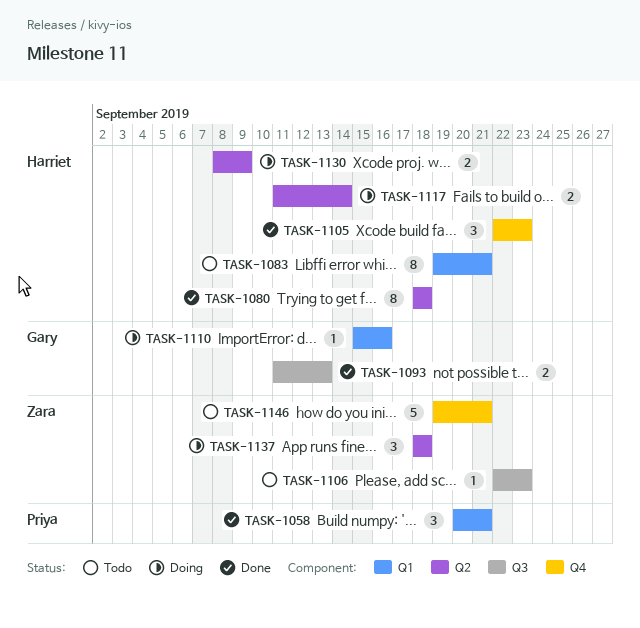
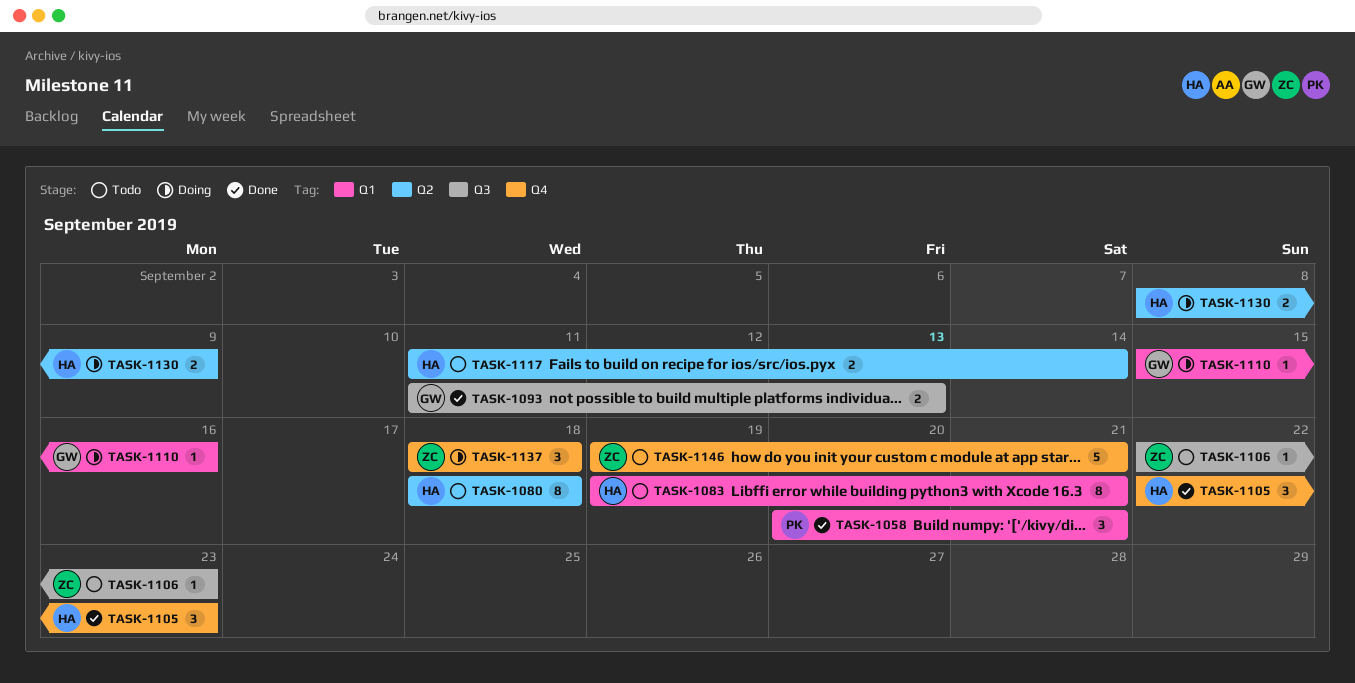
TASK-1080, status: Done -> Todo
TASK-1117, status: Doing -> Todo
TASK-1137, label: Q2 -> Q4

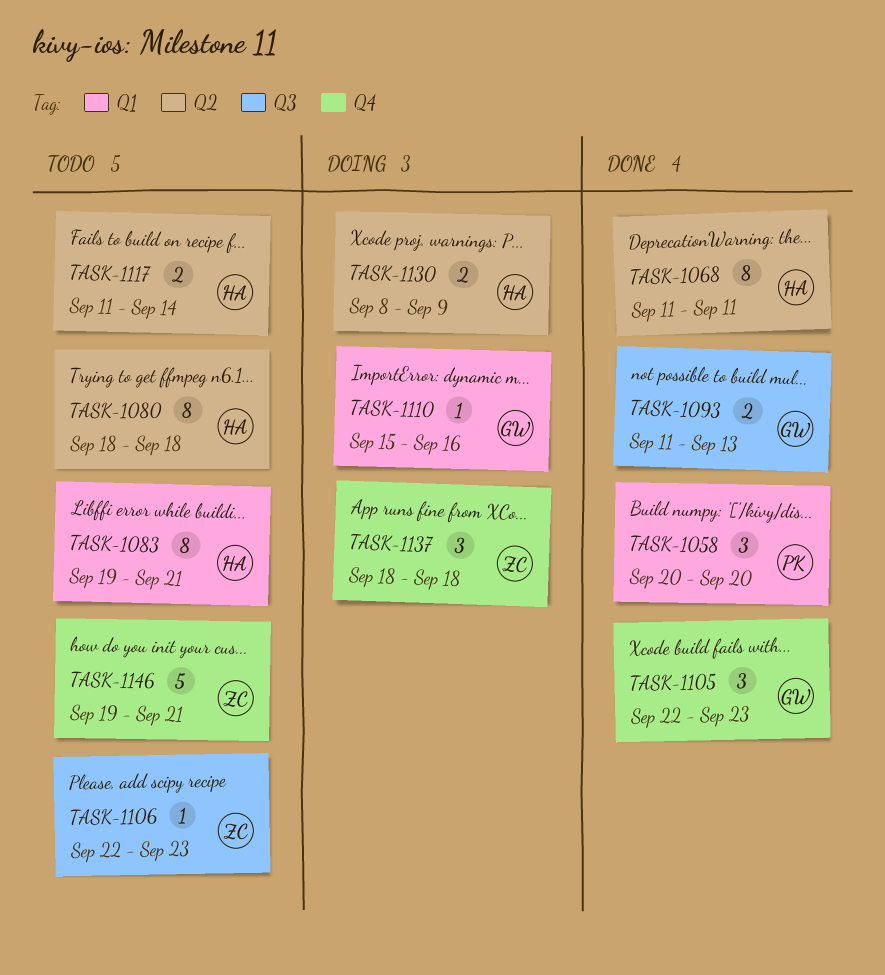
TASK-1058, due: Sep 21 -> Sep 20
TASK-1068: none -> present
TASK-1105, owner: HA -> GW

